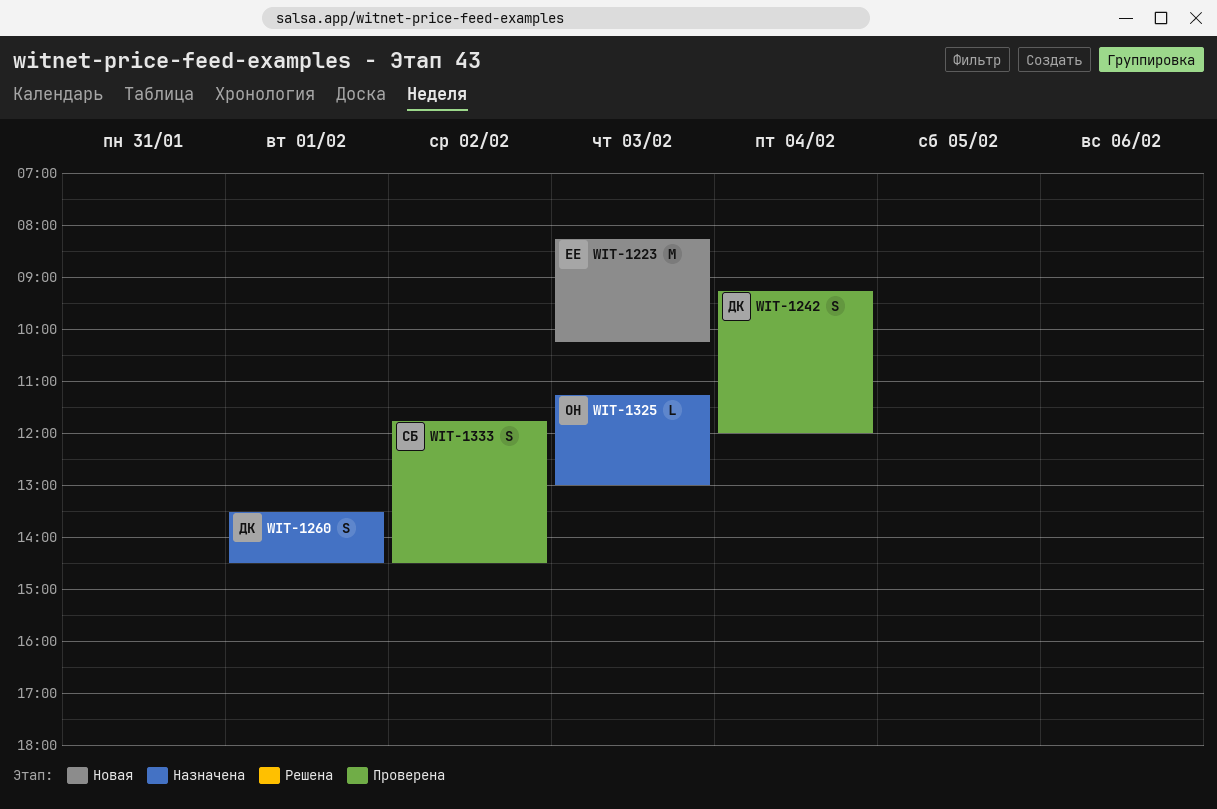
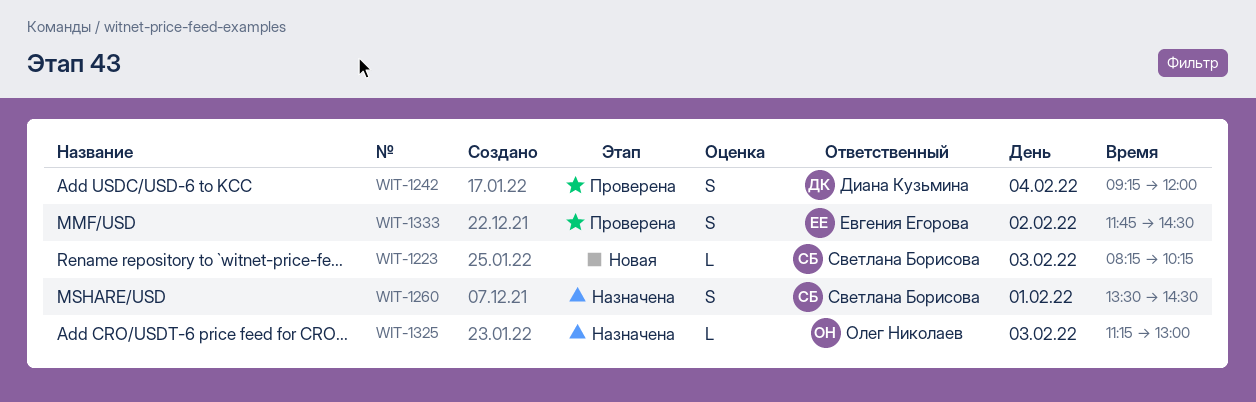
WIT-1223, owner: Евгения Егорова -> Светлана Борисова
WIT-1223, estimate: M -> L
WIT-1260, owner: Диана Кузьмина -> Светлана Борисова
WIT-1333, owner: Светлана Борисова -> Евгения Егорова

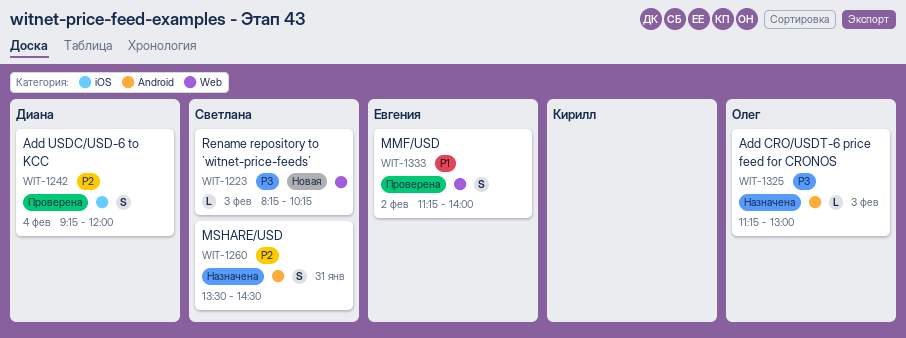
WIT-1260, day: Feb 1 -> Jan 31
WIT-1333, begins: 11:45 -> 11:15
WIT-1333, ends: 14:30 -> 14:00

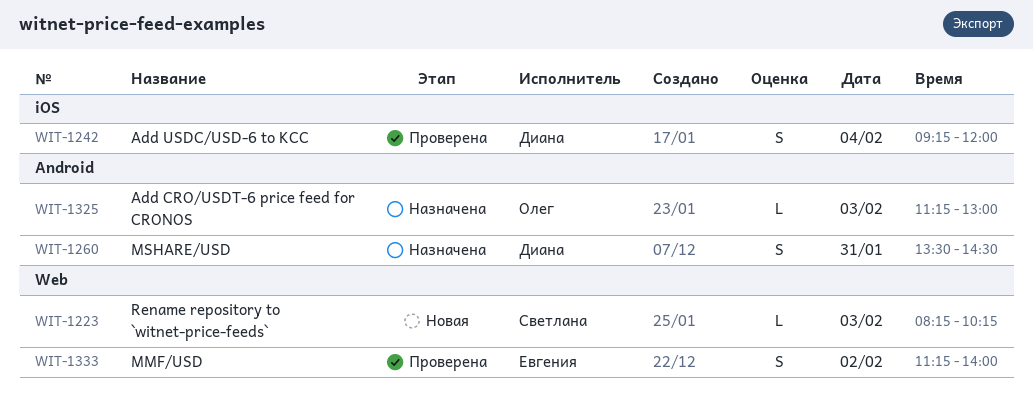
WIT-1260, owner: Светлана -> Диана

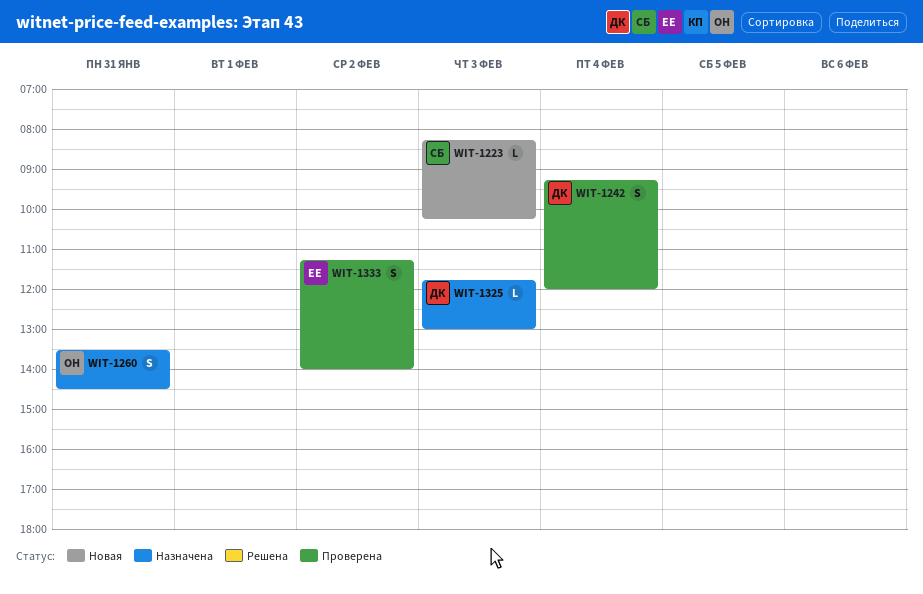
WIT-1260, owner: Диана -> Олег
WIT-1325, owner: Олег -> Диана
WIT-1325, begins: 11:15 -> 11:45

